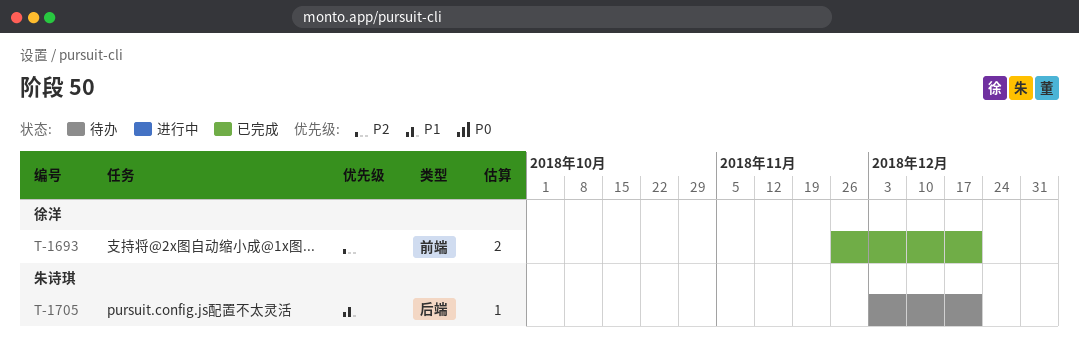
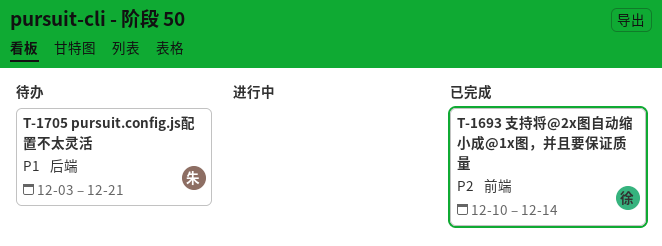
T-1693, start: Nov 26 -> Dec 10
T-1693, due: Dec 21 -> Dec 14

